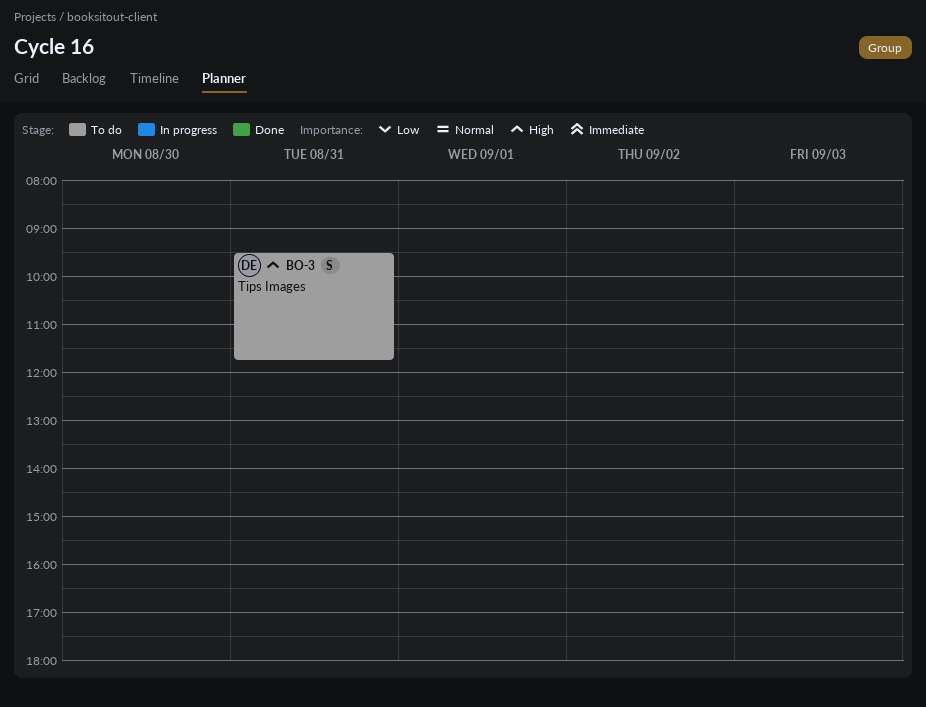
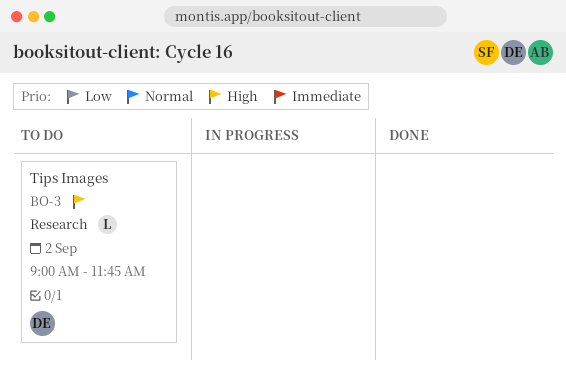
BO-3, estimate: S -> L
BO-3, day: Aug 31 -> Sep 2
BO-3, begins: 09:30 -> 09:00

